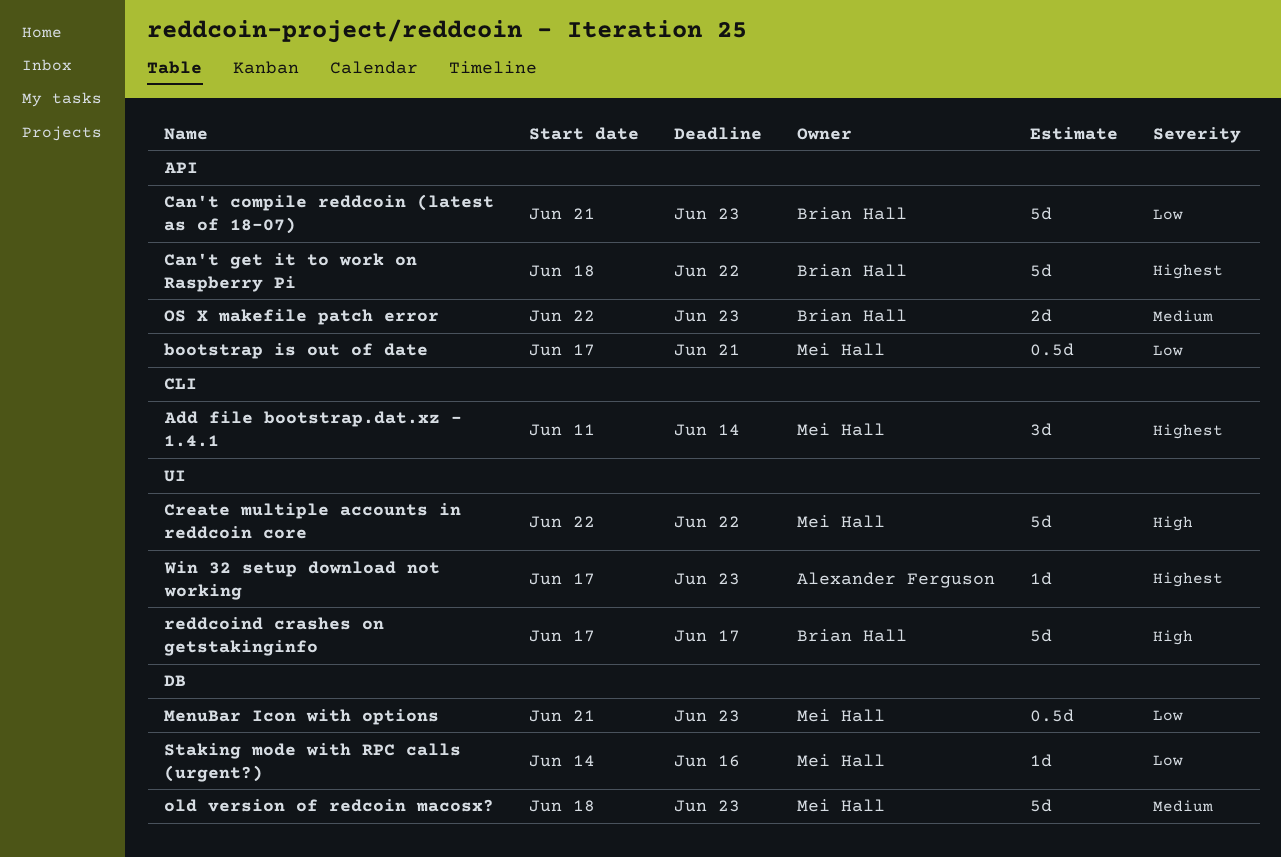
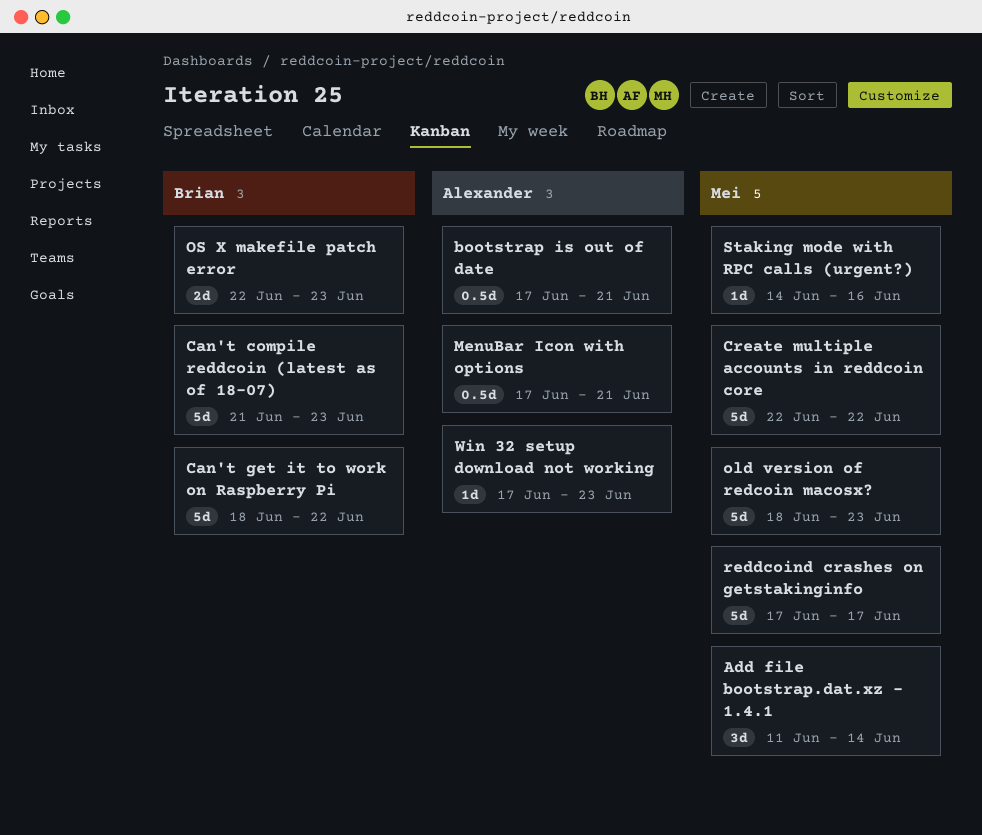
bootstrap is out of date, owner: Mei Hall -> Alexander Ferguson
MenuBar Icon with options, owner: Mei Hall -> Alexander Ferguson
MenuBar Icon with options, start: Jun 21 -> Jun 17
MenuBar Icon with options, due: Jun 23 -> Jun 21
reddcoind crashes on getstakinginfo, owner: Brian Hall -> Mei Hall

